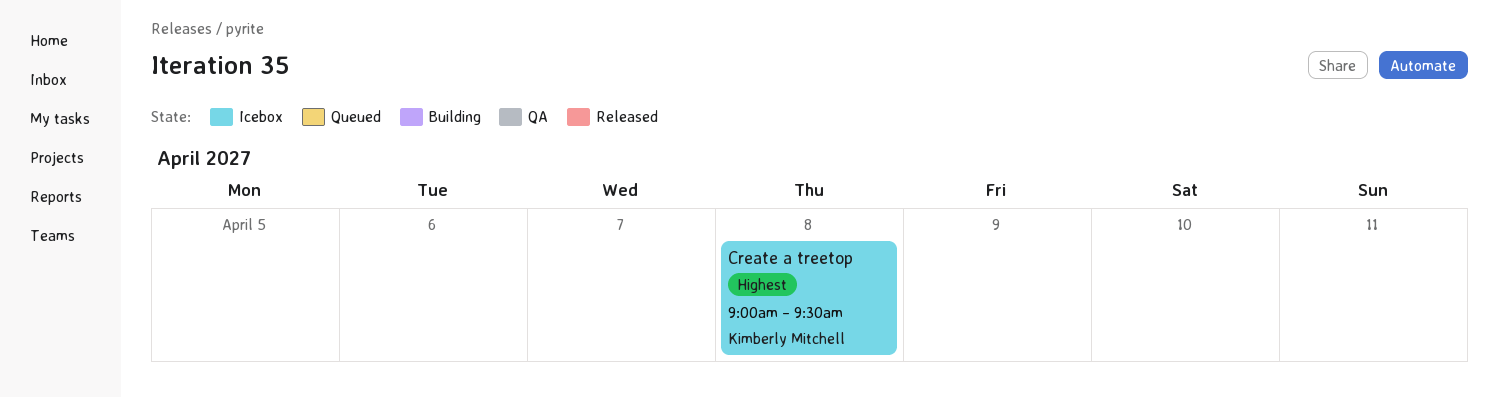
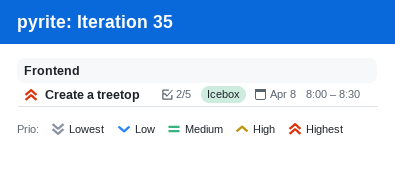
Create a treetop, begins: 09:00 -> 08:00
Create a treetop, ends: 09:30 -> 08:30

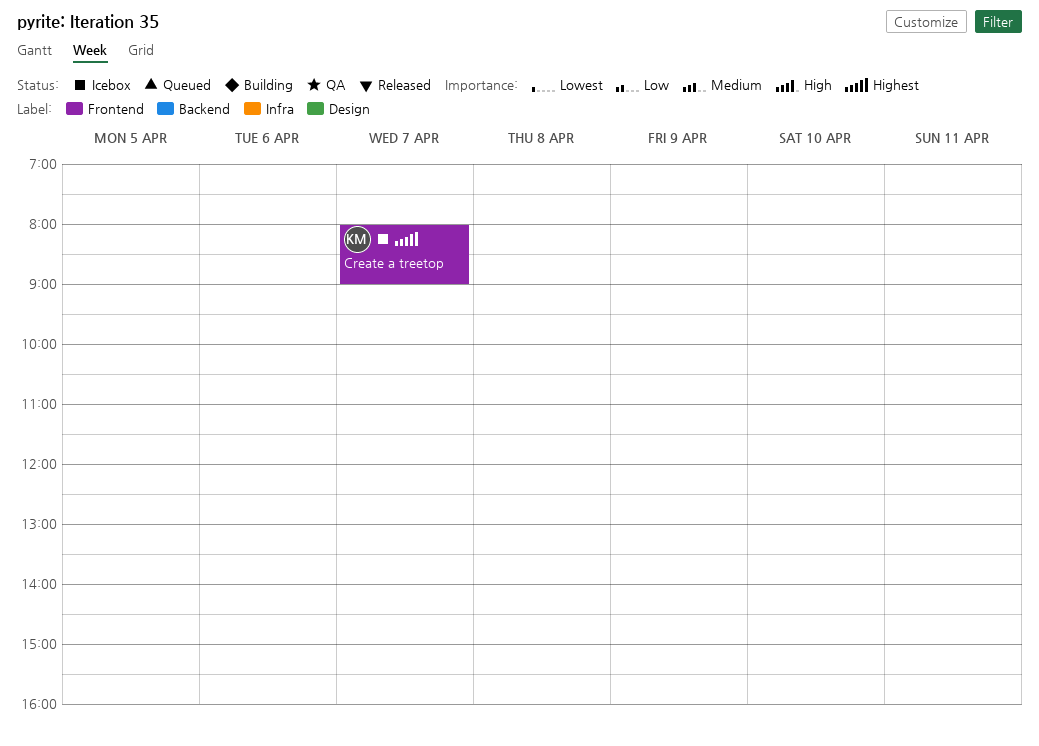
Create a treetop, day: Apr 8 -> Apr 7
Create a treetop, ends: 08:30 -> 09:00

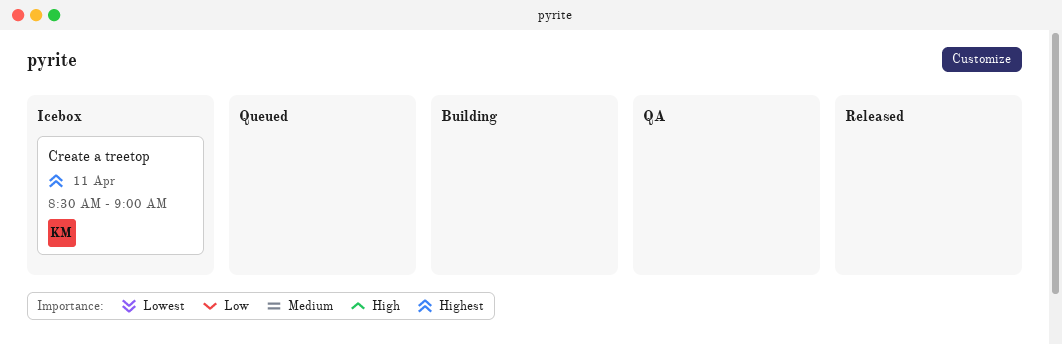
Create a treetop, day: Apr 7 -> Apr 11
Create a treetop, begins: 08:00 -> 08:30

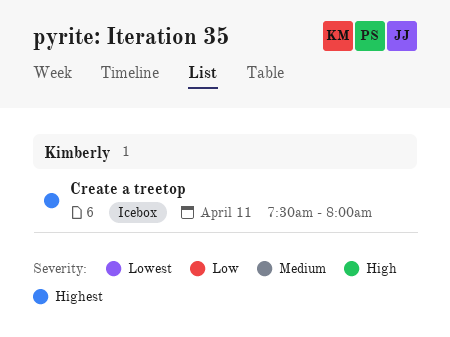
Create a treetop, begins: 08:30 -> 07:30
Create a treetop, ends: 09:00 -> 08:00

